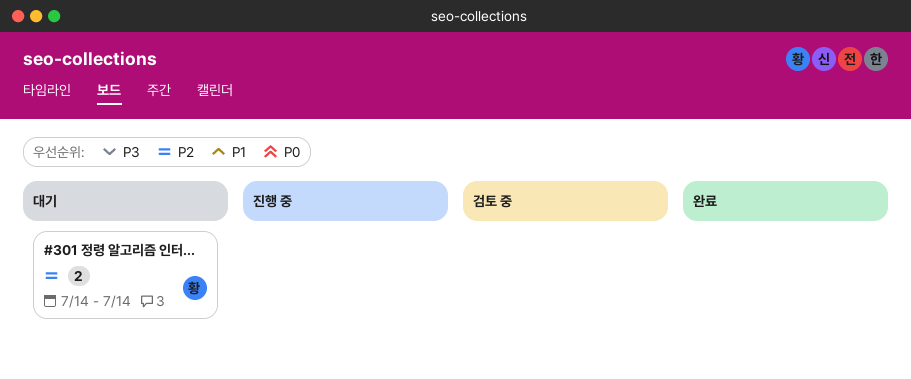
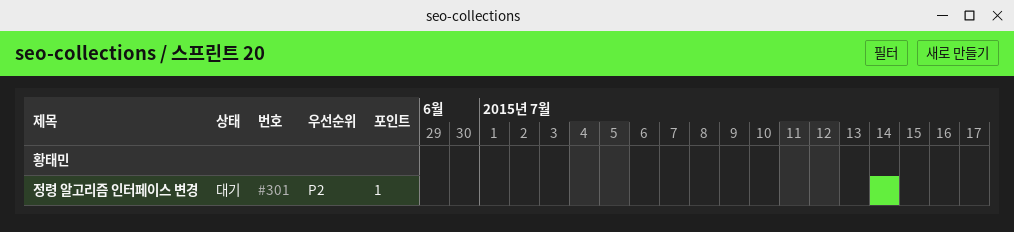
#301, estimate: 2 -> 1

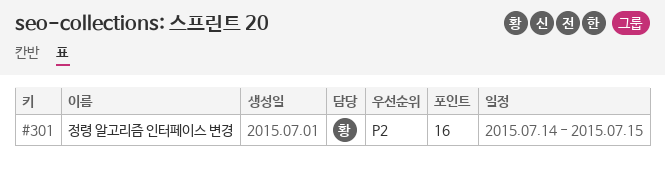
#301, estimate: 1 -> 16
#301, due: Jul 14 -> Jul 15

